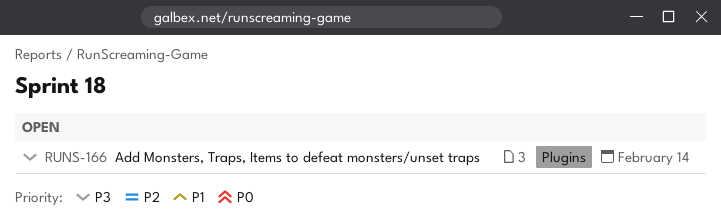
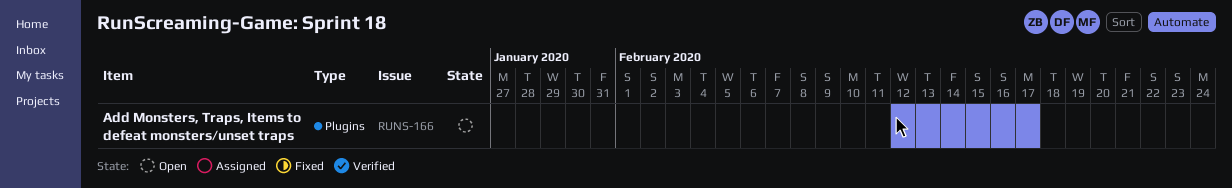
RUNS-166, due: Feb 14 -> Feb 17

